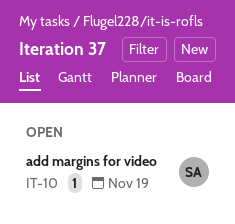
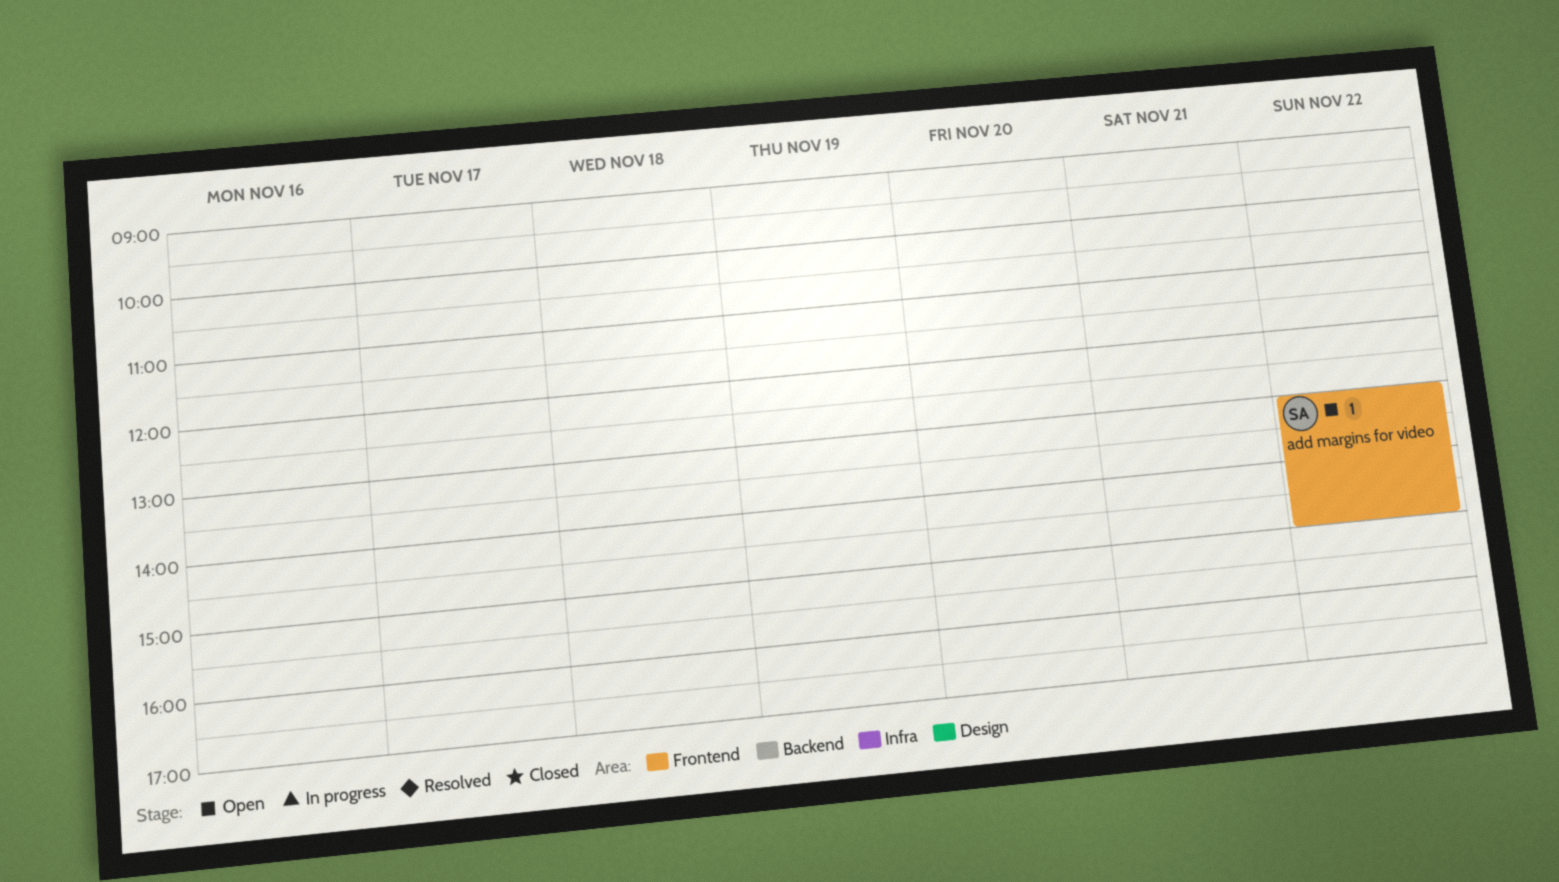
add margins for video, day: Nov 19 -> Nov 22

